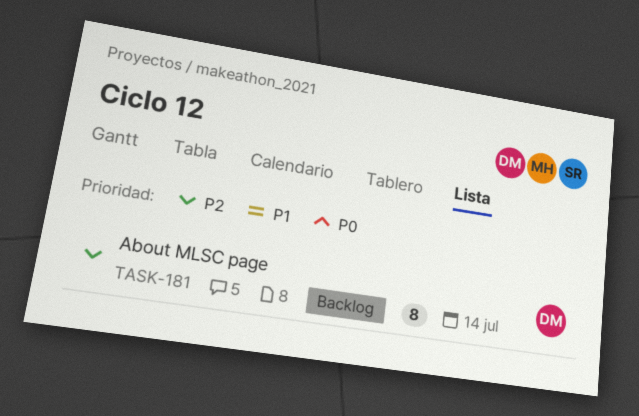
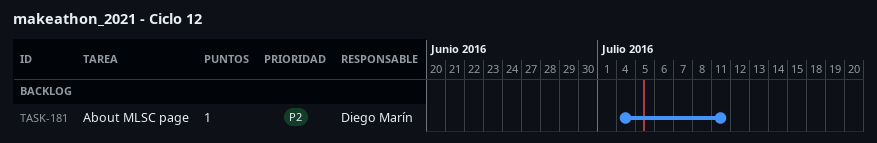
TASK-181, estimate: 8 -> 1
TASK-181, due: Jul 14 -> Jul 11

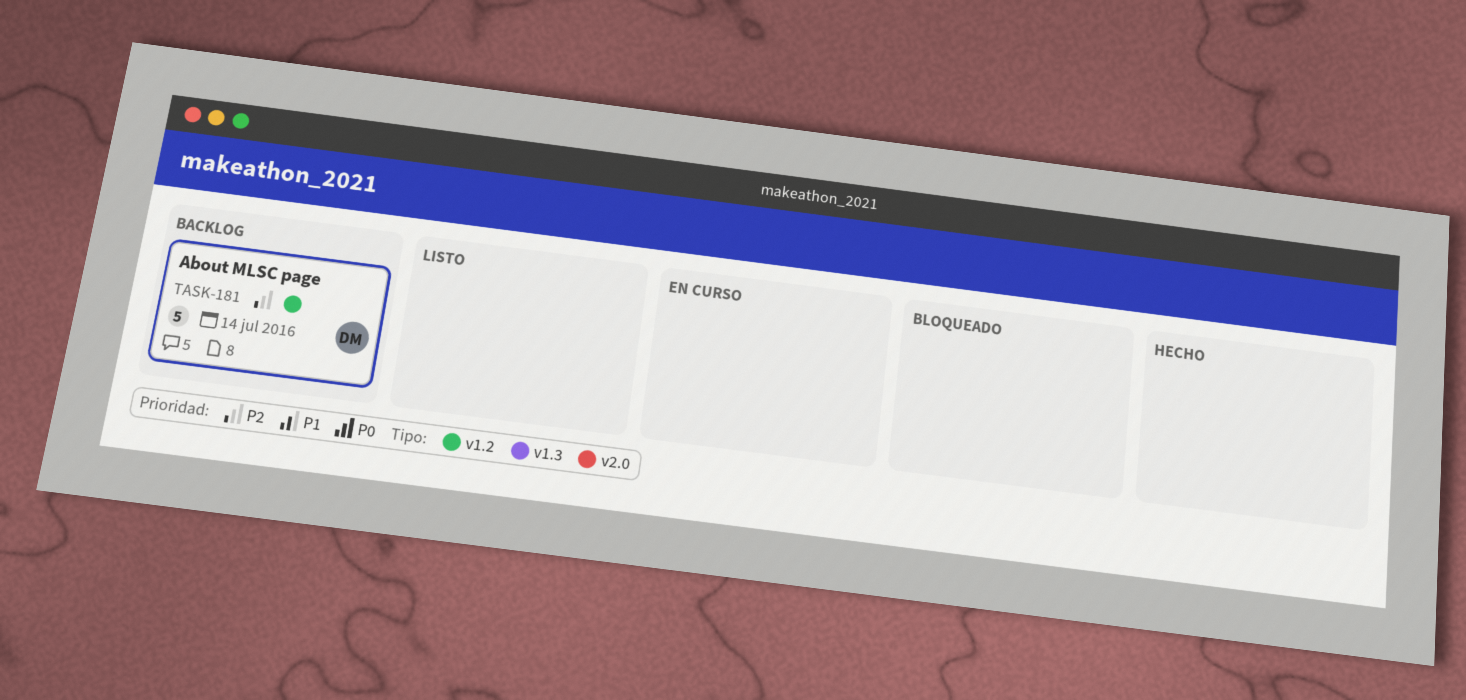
TASK-181, estimate: 1 -> 5
TASK-181, due: Jul 11 -> Jul 14

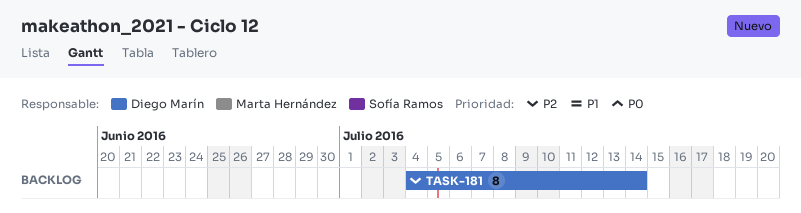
TASK-181, estimate: 5 -> 8

